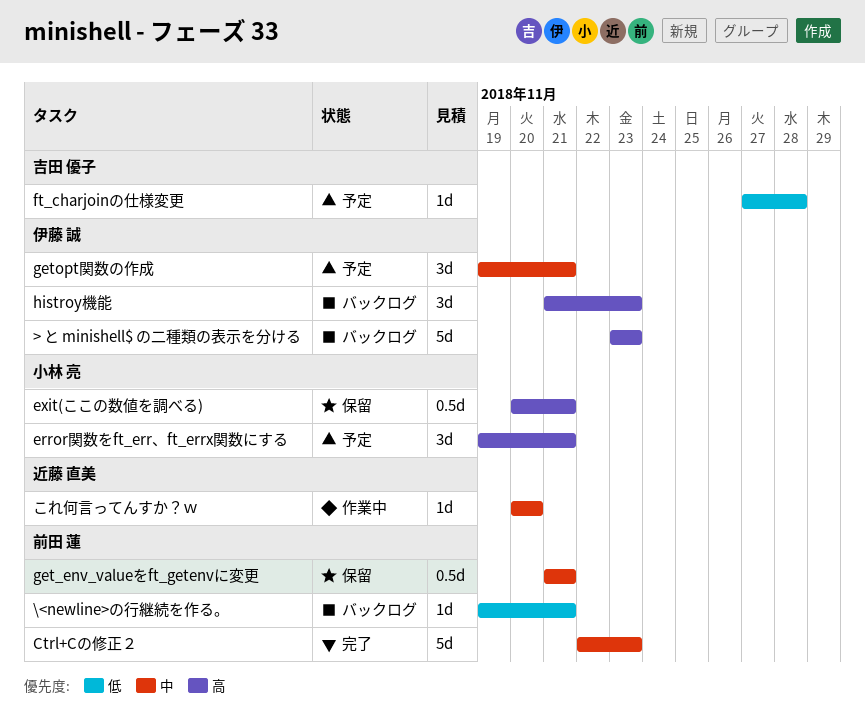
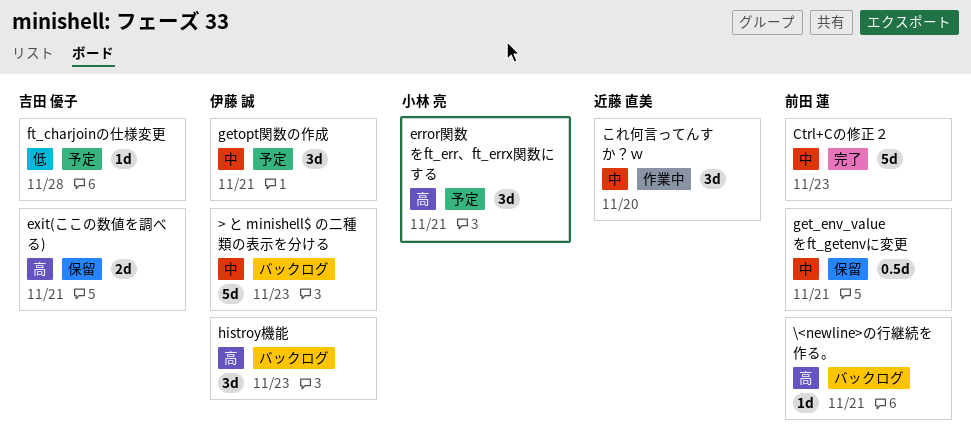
> と minishell$ の二種類の表示を分ける, priority: 高 -> 中
\<newline>の行継続を作る。, priority: 低 -> 高
exit(ここの数値を調べる), owner: 小林 亮 -> 吉田 優子
exit(ここの数値を調べる), estimate: 0.5d -> 2d
これ何言ってんすか？ｗ, estimate: 1d -> 3d

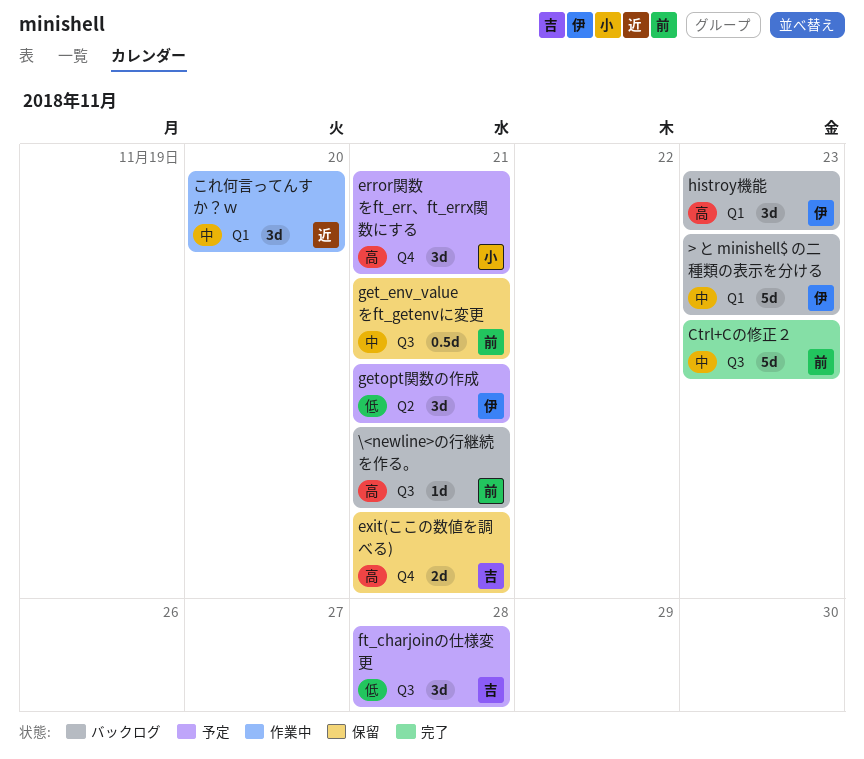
ft_charjoinの仕様変更, estimate: 1d -> 3d
getopt関数の作成, priority: 中 -> 低

